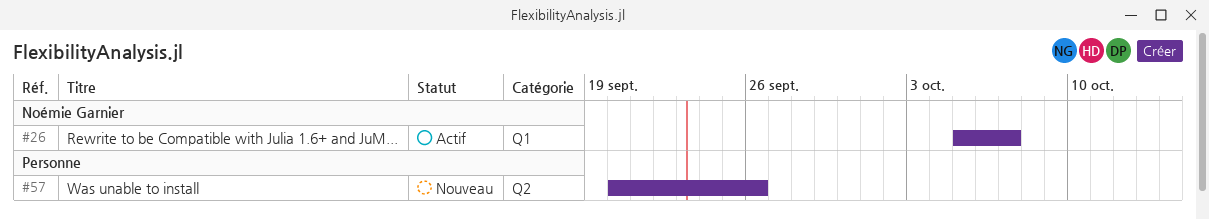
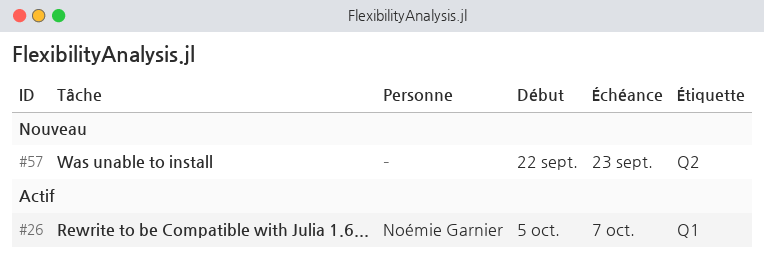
#57, start: Sep 20 -> Sep 22
#57, due: Sep 26 -> Sep 23

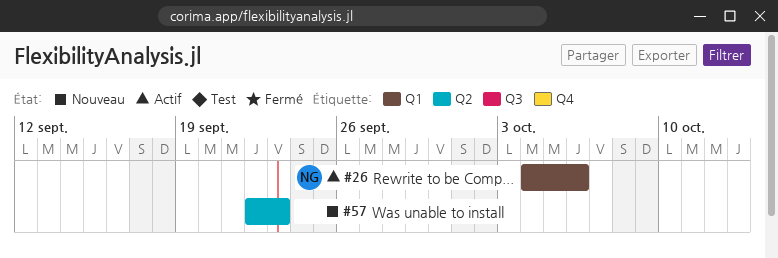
#26, start: Oct 5 -> Oct 4
#26, due: Oct 7 -> Oct 6

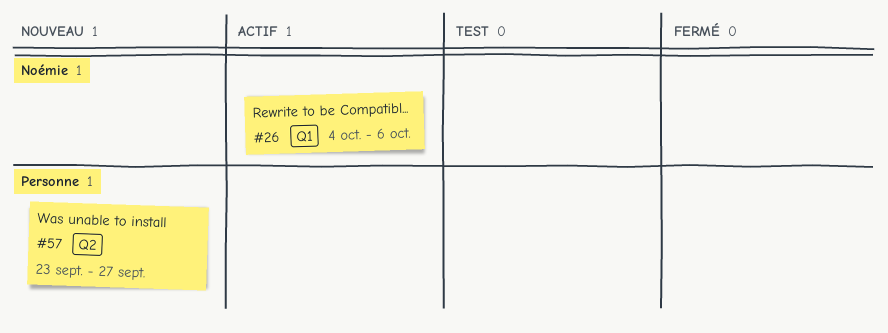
#57, start: Sep 22 -> Sep 23
#57, due: Sep 23 -> Sep 27

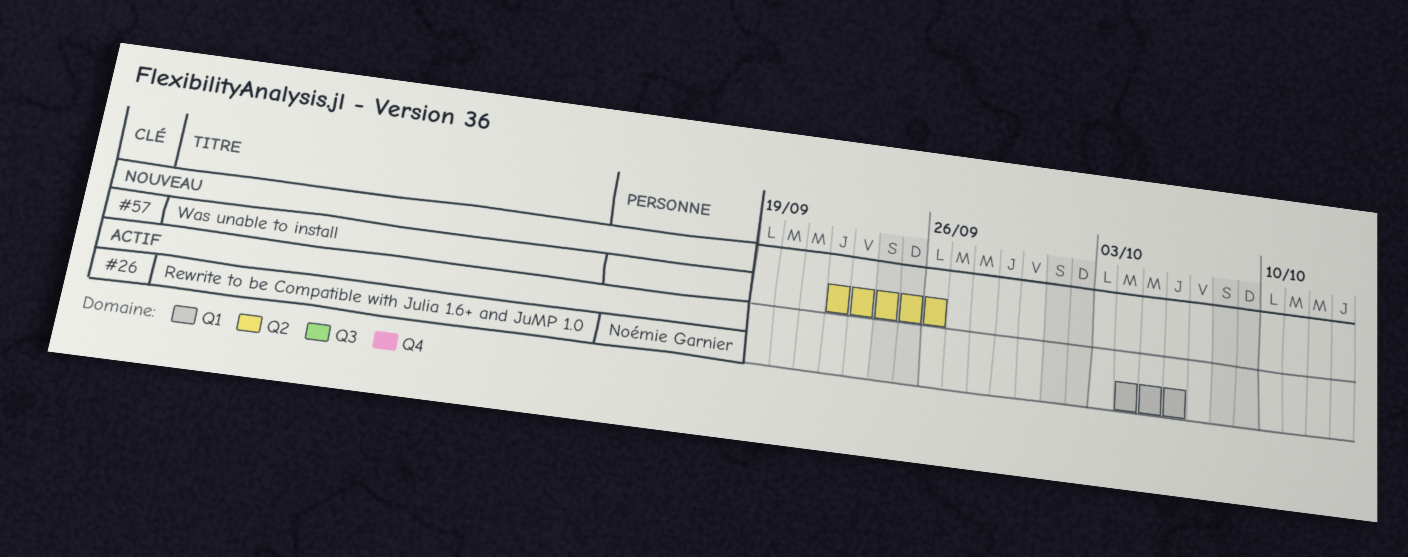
#57, start: Sep 23 -> Sep 22
#57, due: Sep 27 -> Sep 26

